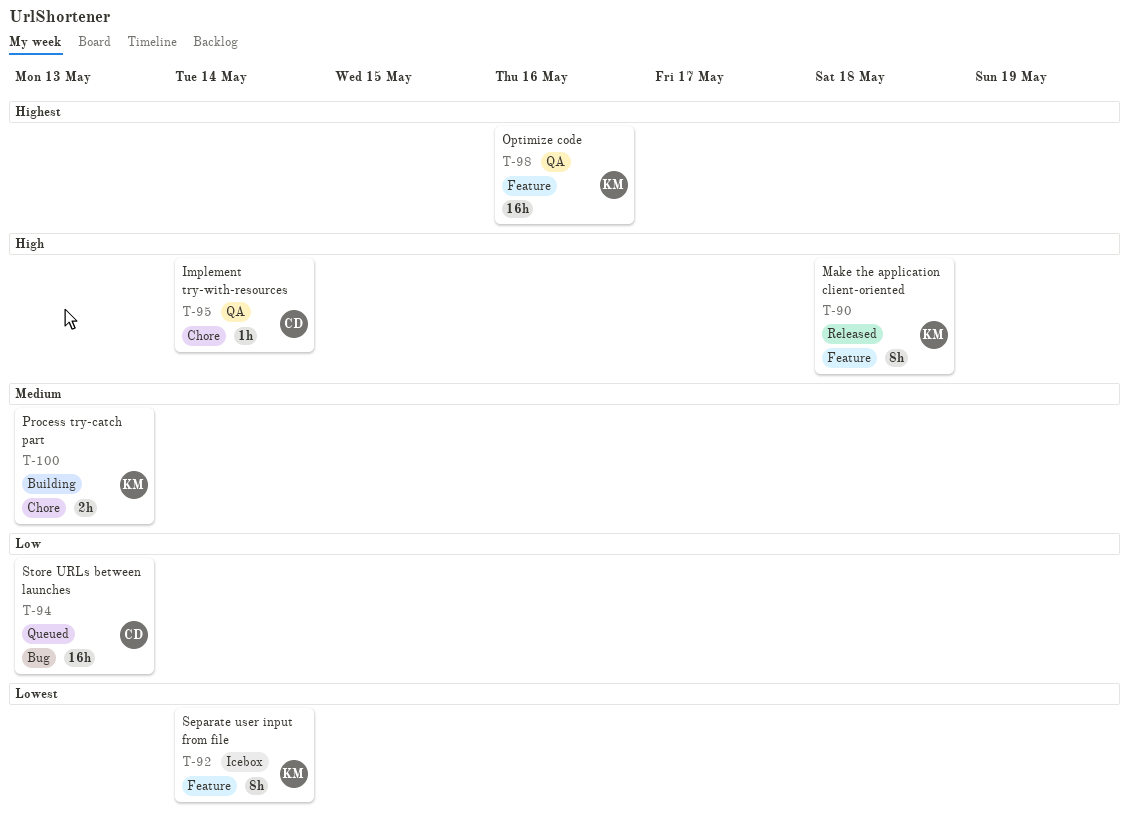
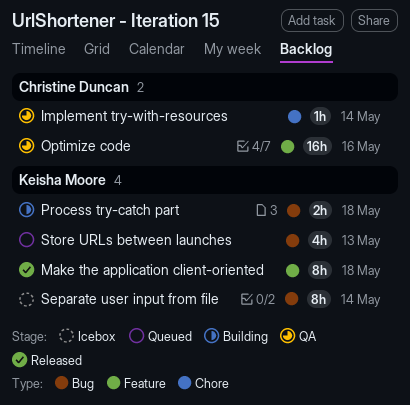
Optimize code, owner: Keisha Moore -> Christine Duncan
Process try-catch part, label: Chore -> Bug
Process try-catch part, due: May 13 -> May 18
Separate user input from file, label: Feature -> Bug
Store URLs between launches, owner: Christine Duncan -> Keisha Moore
Store URLs between launches, estimate: 16h -> 4h

